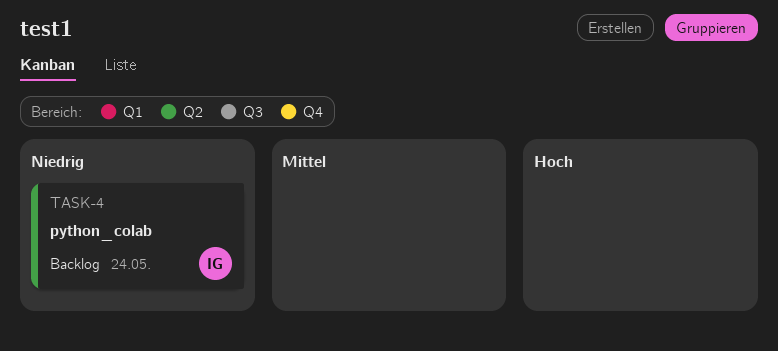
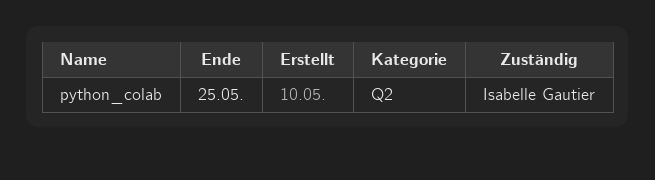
python_colab, due: May 24 -> May 25

